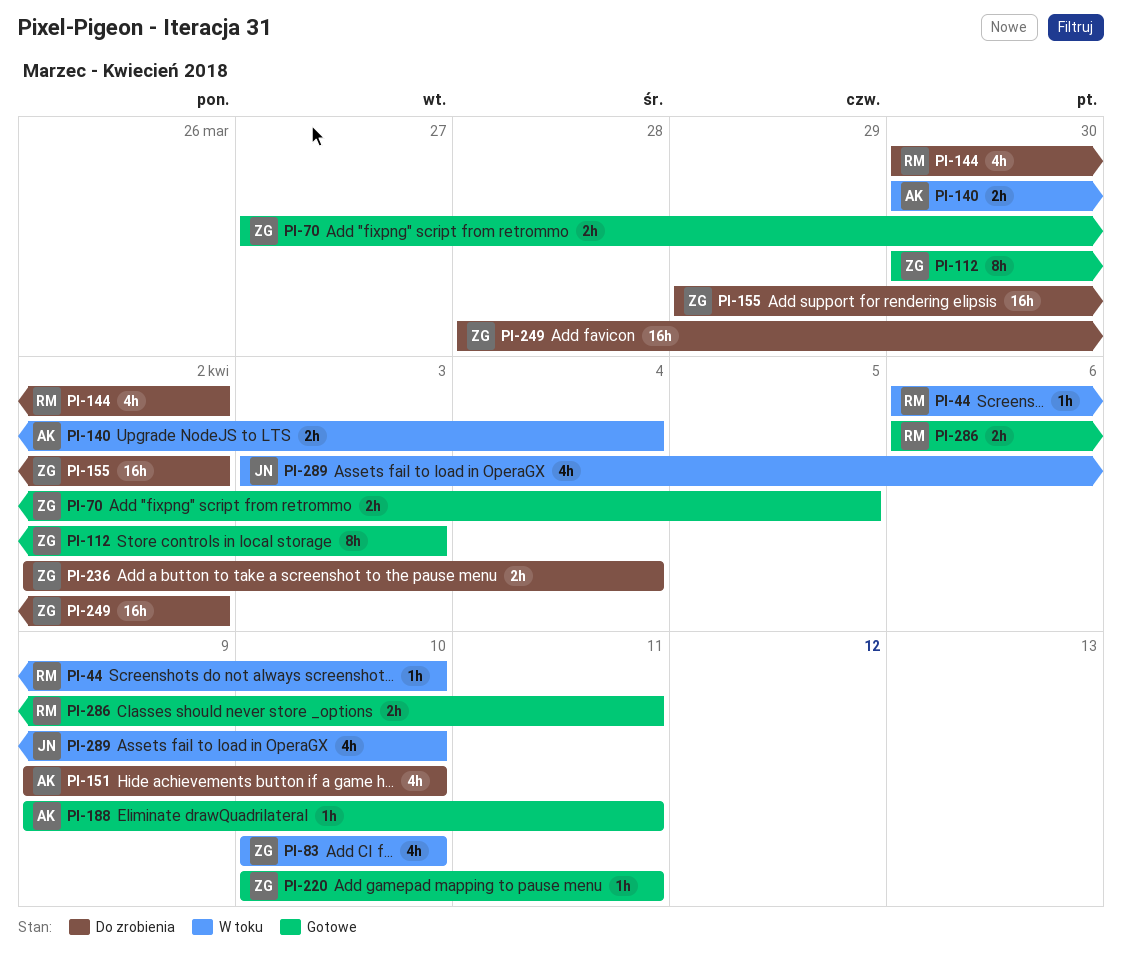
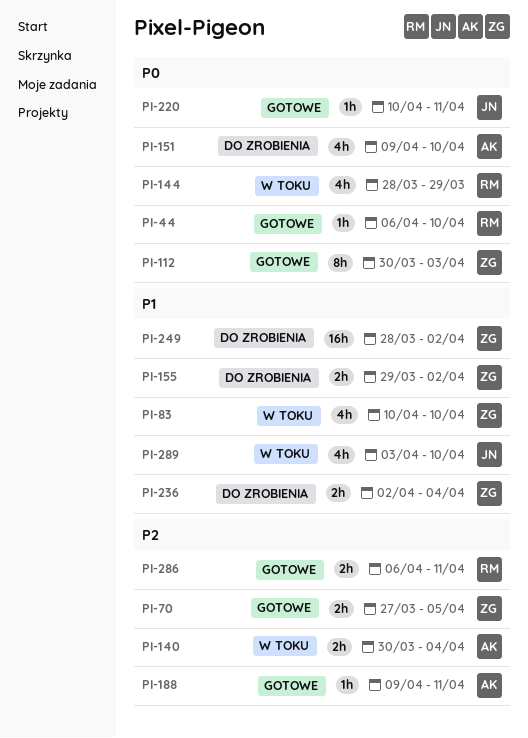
PI-44, status: W toku -> Gotowe
PI-144, status: Do zrobienia -> W toku
PI-144, start: Mar 30 -> Mar 28
PI-144, due: Apr 2 -> Mar 29
PI-155, estimate: 16h -> 2h
PI-220, owner: ZG -> JN

